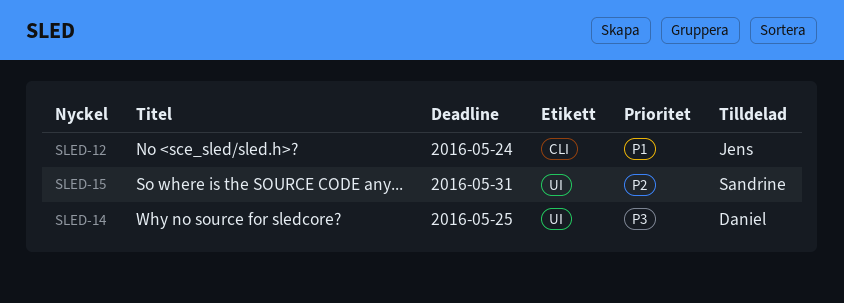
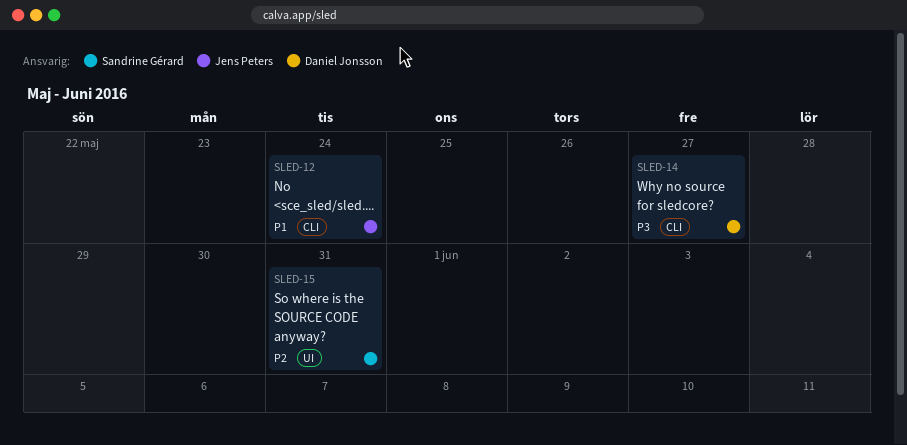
SLED-14, label: UI -> CLI
SLED-14, due: May 25 -> May 27

